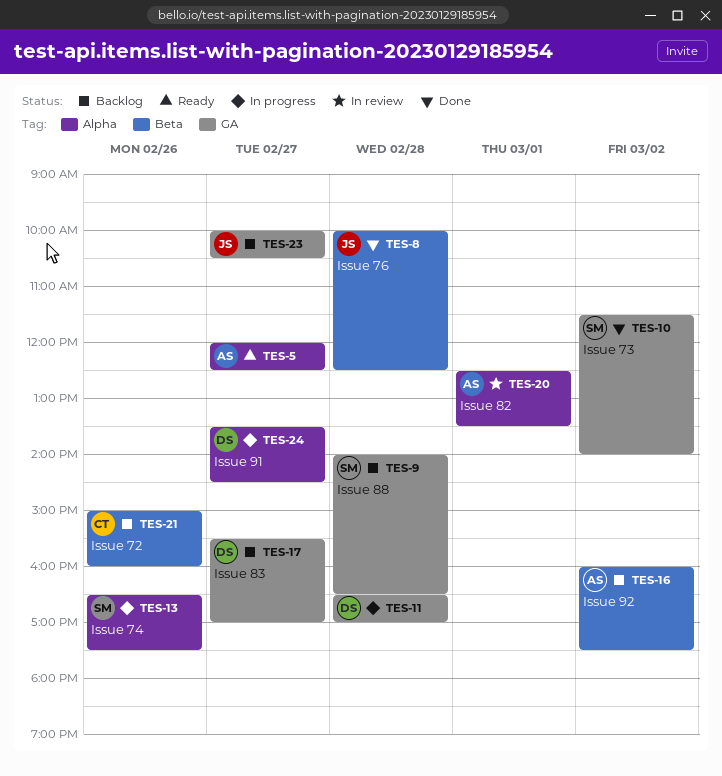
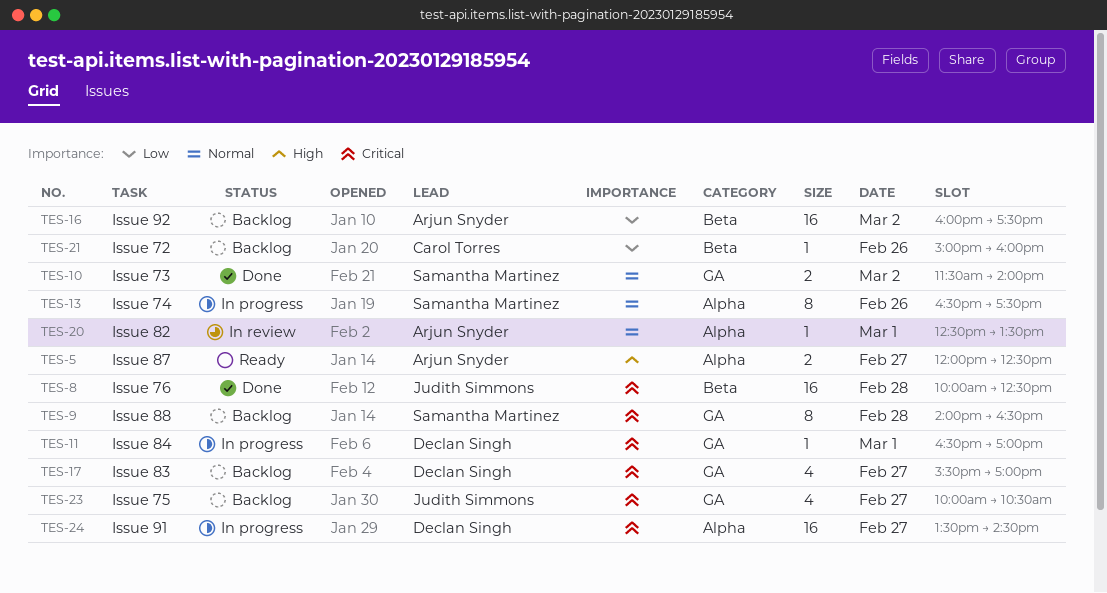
TES-11, day: Feb 28 -> Mar 1

